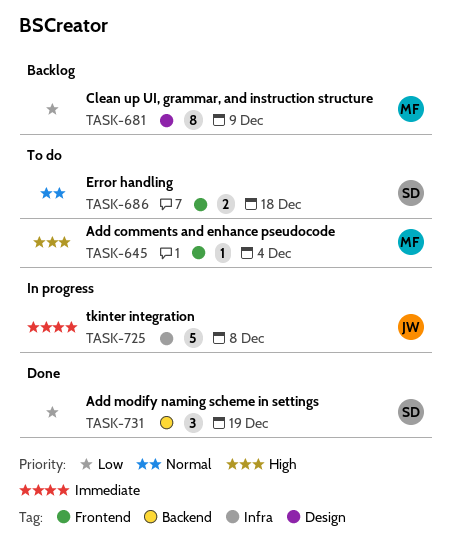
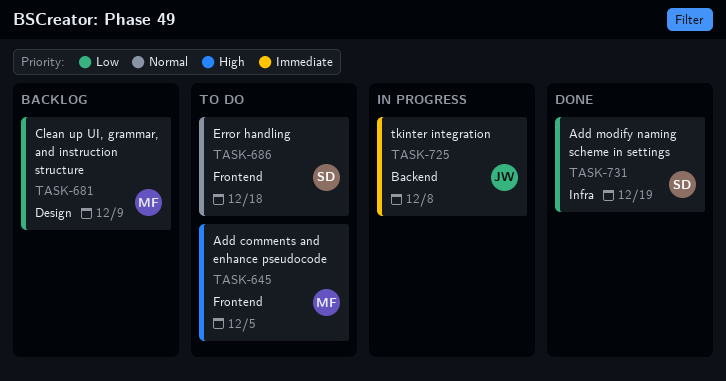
TASK-645, due: Dec 4 -> Dec 5
TASK-725, label: Infra -> Backend
TASK-731, label: Backend -> Infra

